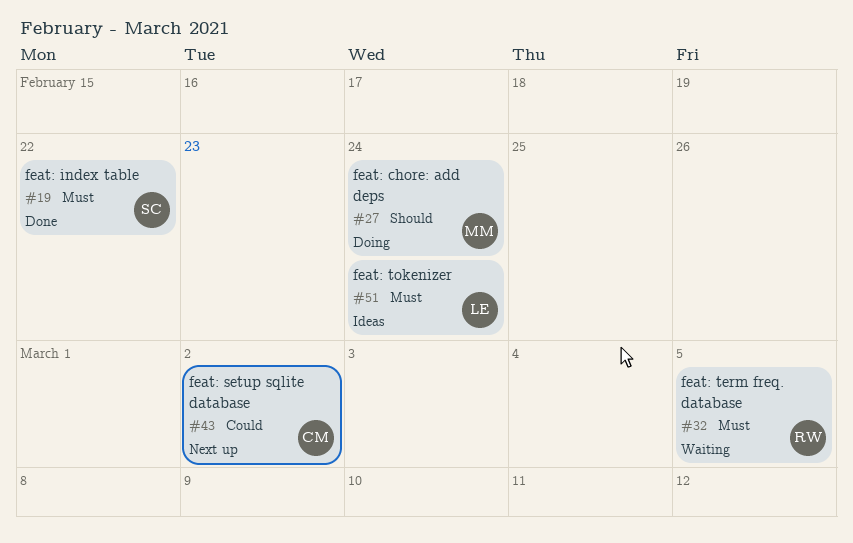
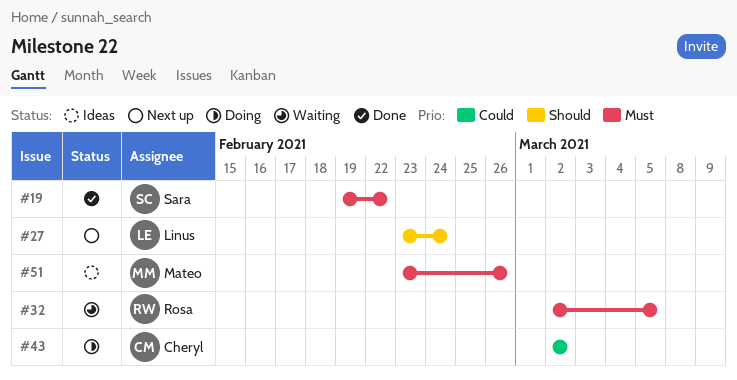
#27, status: Doing -> Next up
#27, owner: Mateo -> Linus
#43, status: Next up -> Doing
#51, owner: Linus -> Mateo
#51, due: Feb 24 -> Feb 26

